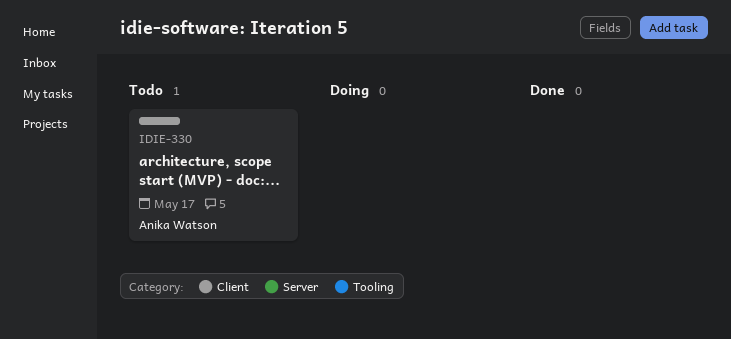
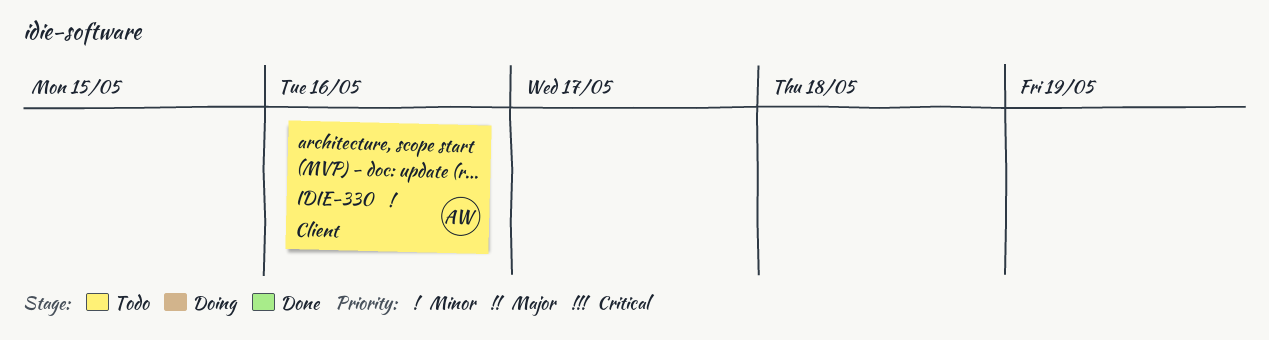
IDIE-330, due: May 17 -> May 16

